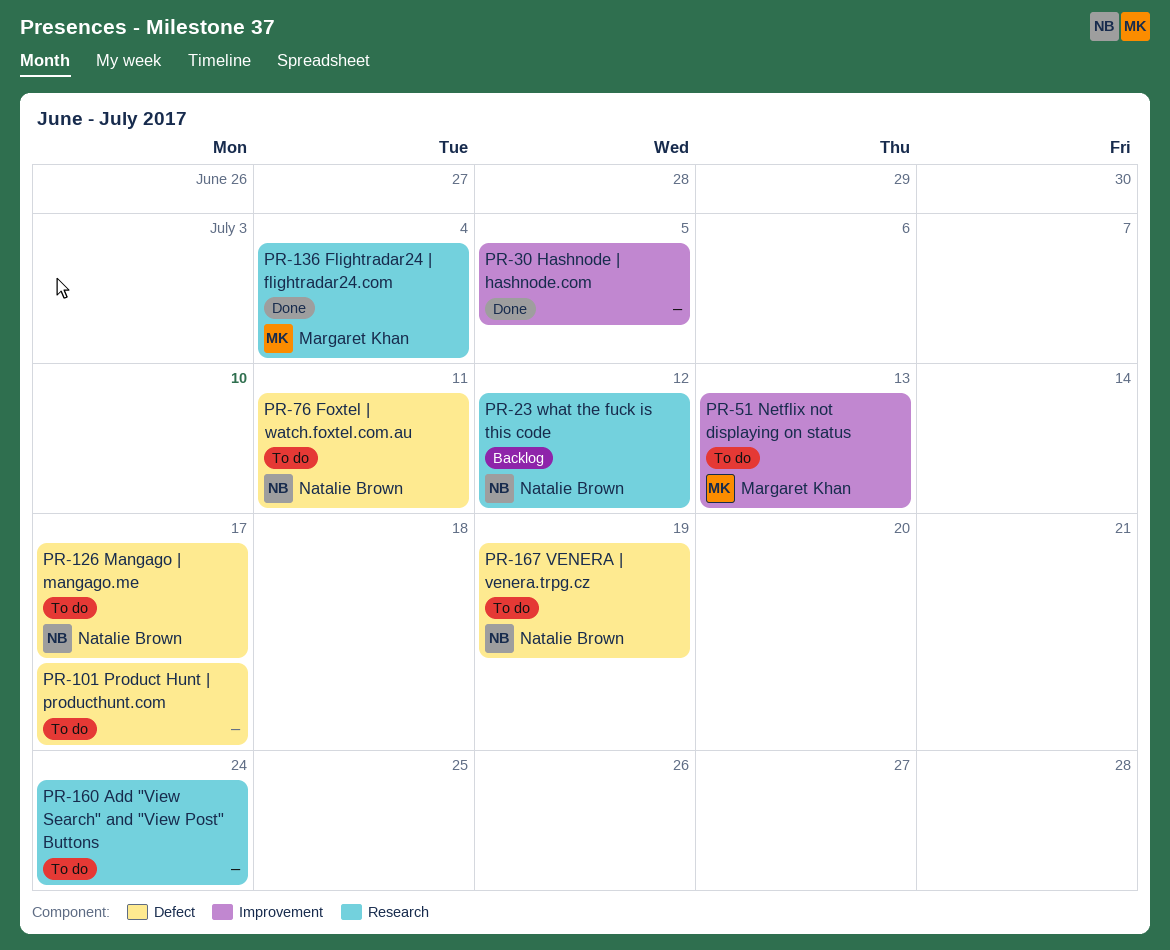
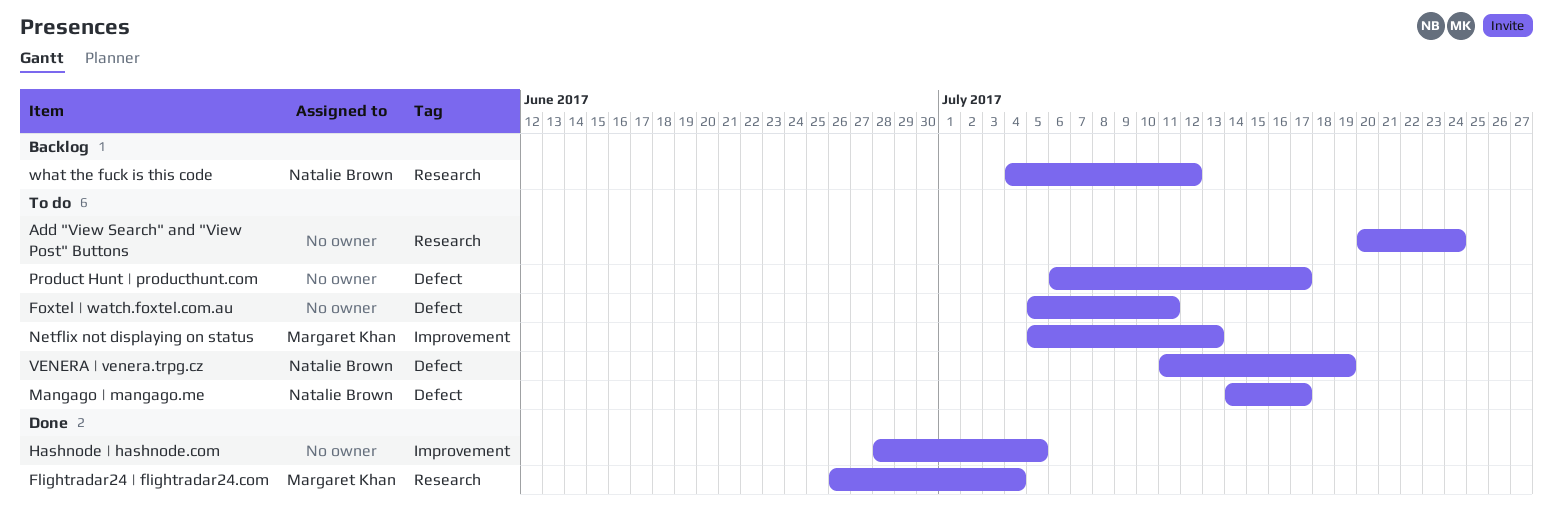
Foxtel | watch.foxtel.com.au, owner: Natalie Brown -> none

